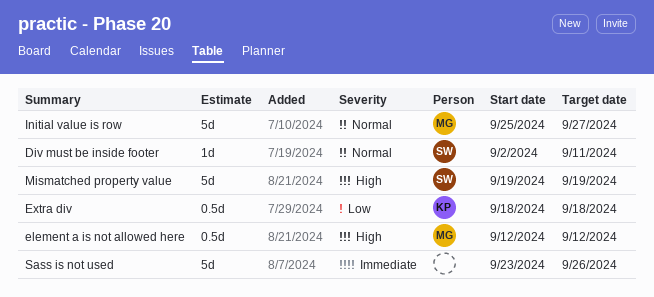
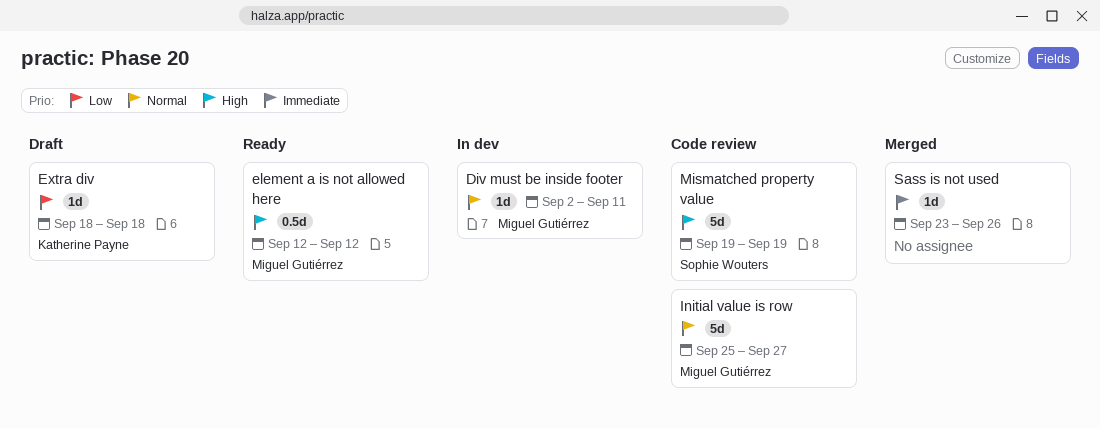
Div must be inside footer, owner: Sophie Wouters -> Miguel Gutiérrez
Extra div, estimate: 0.5d -> 1d
Sass is not used, estimate: 5d -> 1d

